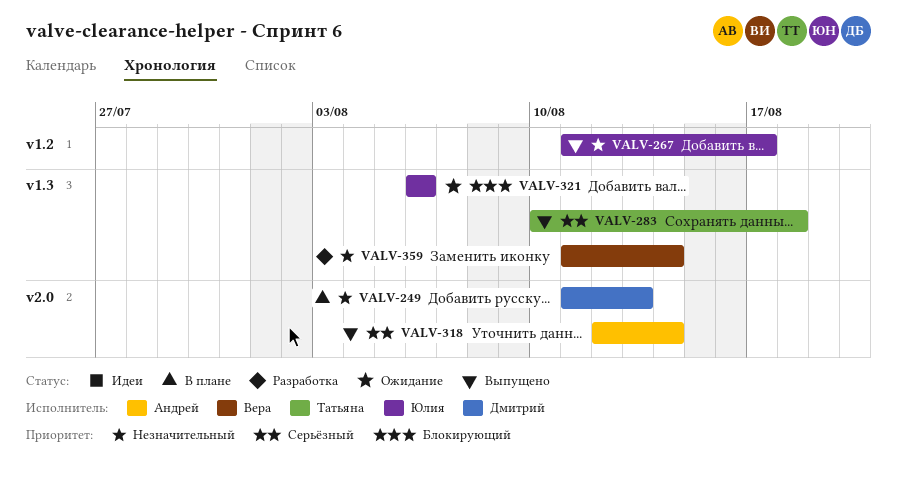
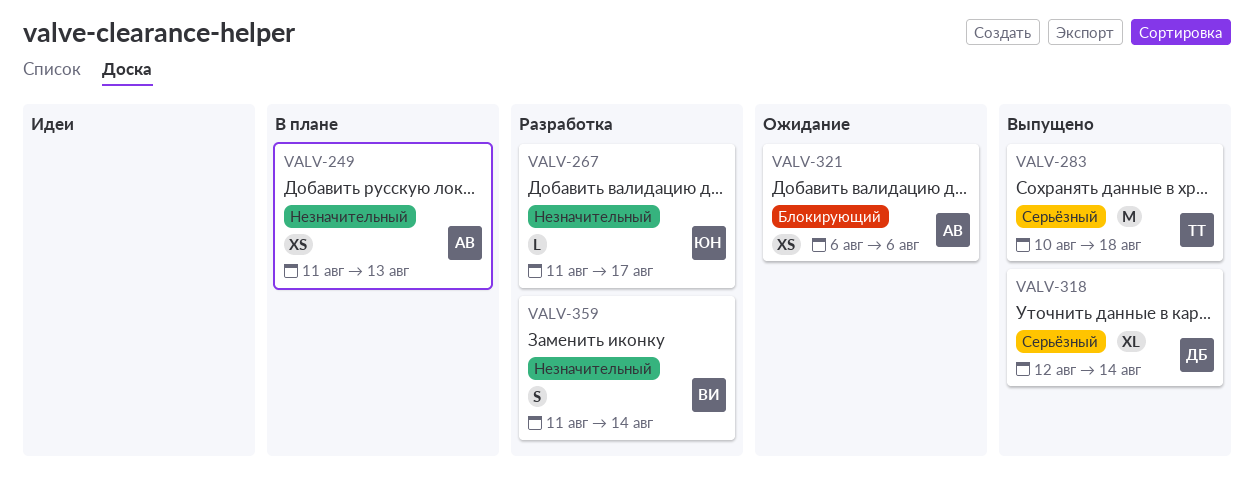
VALV-249, owner: Дмитрий -> Андрей
VALV-267, status: Выпущено -> Разработка
VALV-318, owner: Андрей -> Дмитрий
VALV-321, owner: Юлия -> Андрей

